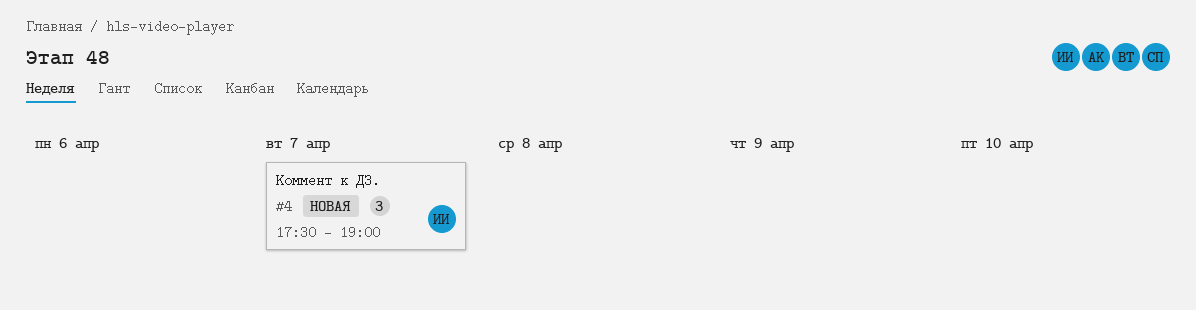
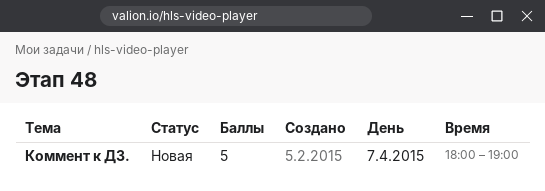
Коммент к ДЗ., estimate: 3 -> 5
Коммент к ДЗ., begins: 17:30 -> 18:00

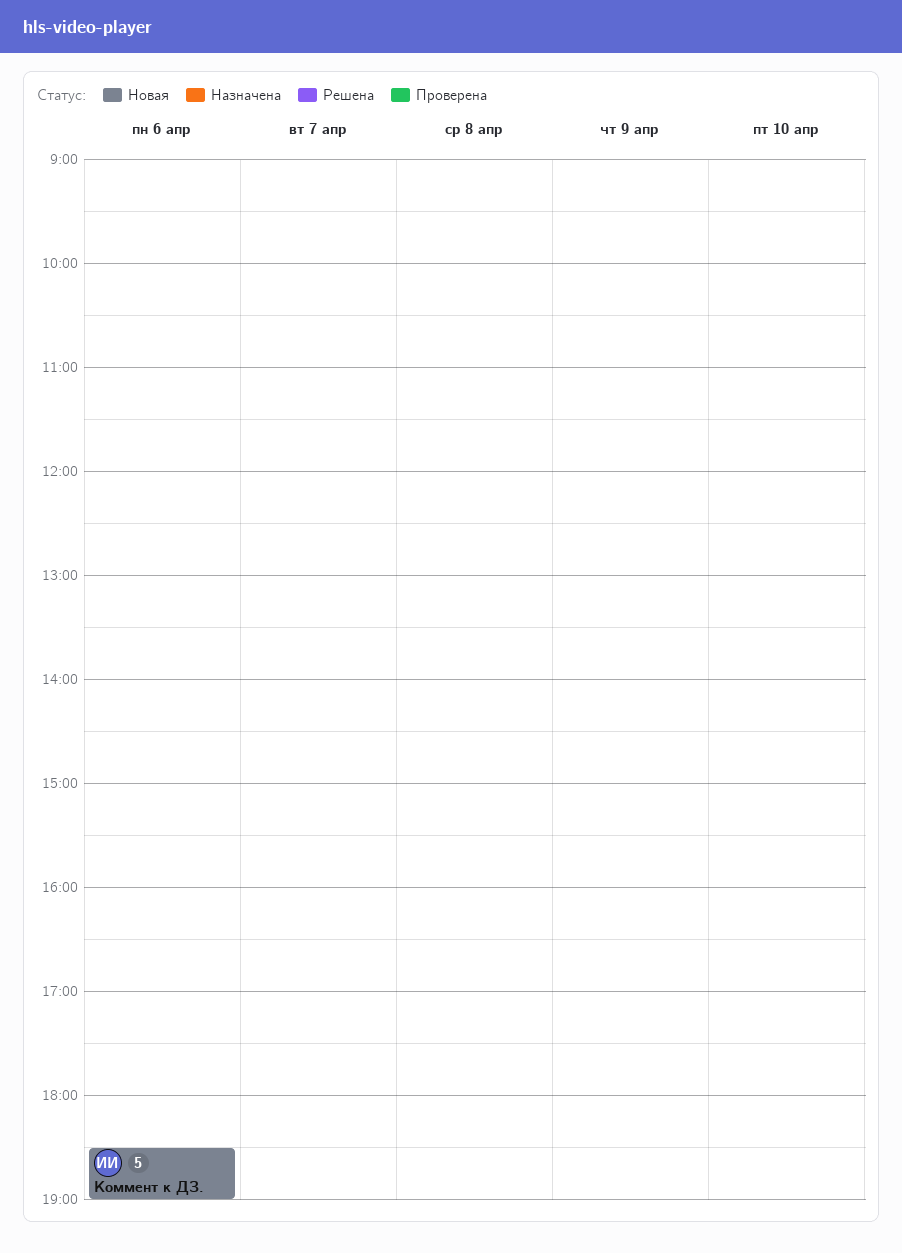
Коммент к ДЗ., day: Apr 7 -> Apr 6
Коммент к ДЗ., begins: 18:00 -> 18:30

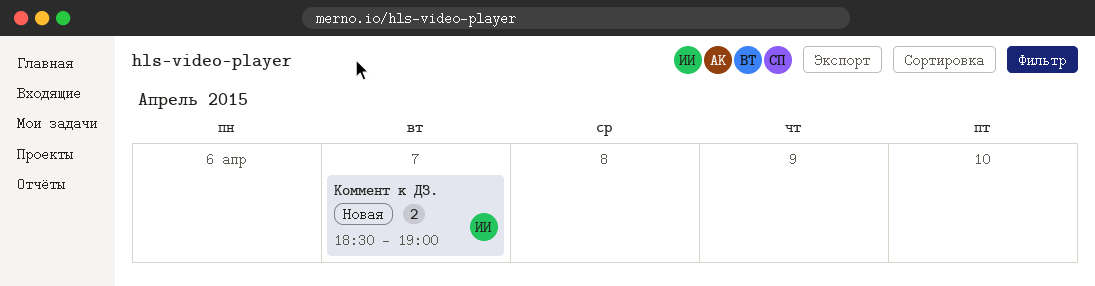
Коммент к ДЗ., estimate: 5 -> 2
Коммент к ДЗ., day: Apr 6 -> Apr 7

